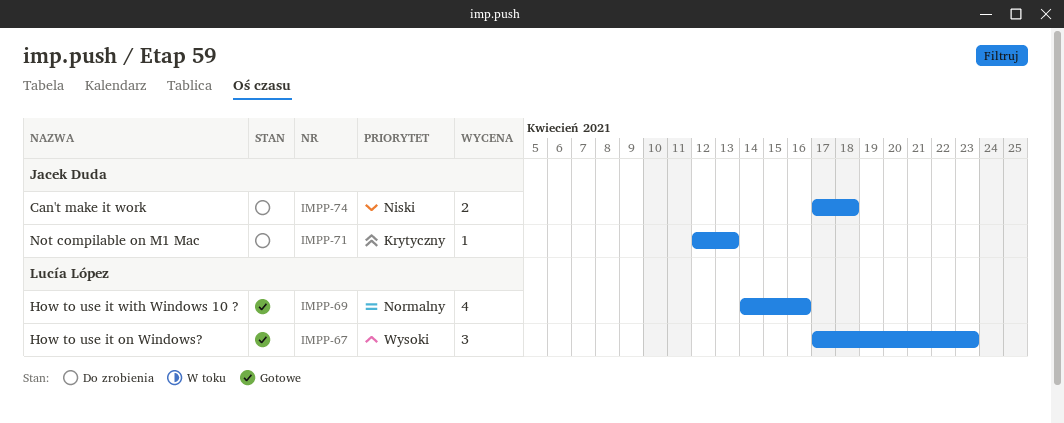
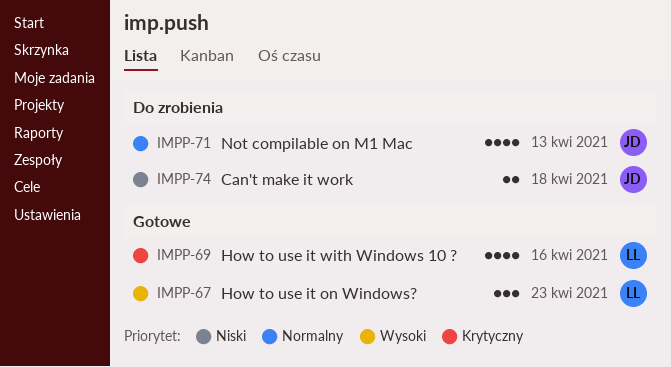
IMPP-69, priority: Normalny -> Krytyczny
IMPP-71, priority: Krytyczny -> Normalny
IMPP-71, estimate: 1 -> 4

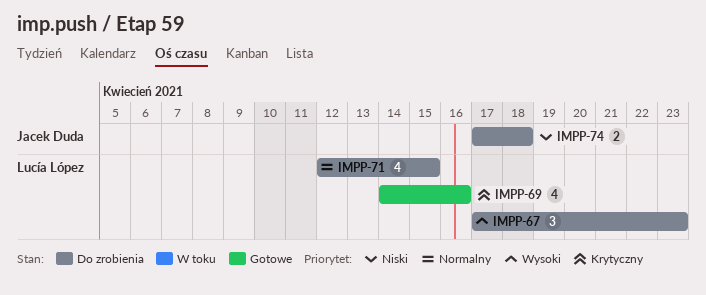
IMPP-67, status: Gotowe -> Do zrobienia
IMPP-71, owner: Jacek Duda -> Lucía López
IMPP-71, due: Apr 13 -> Apr 15

